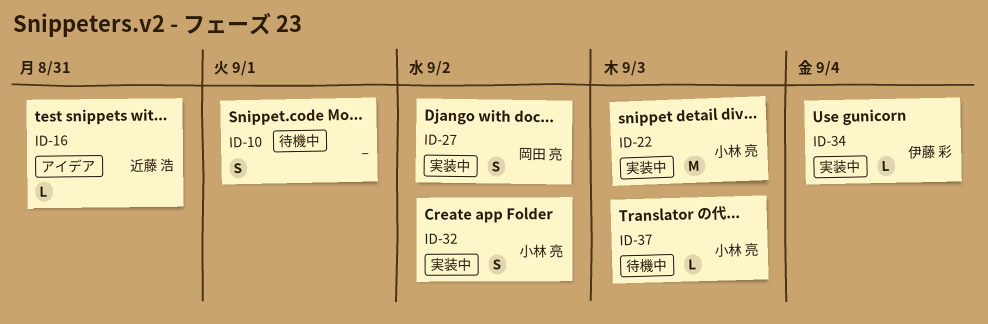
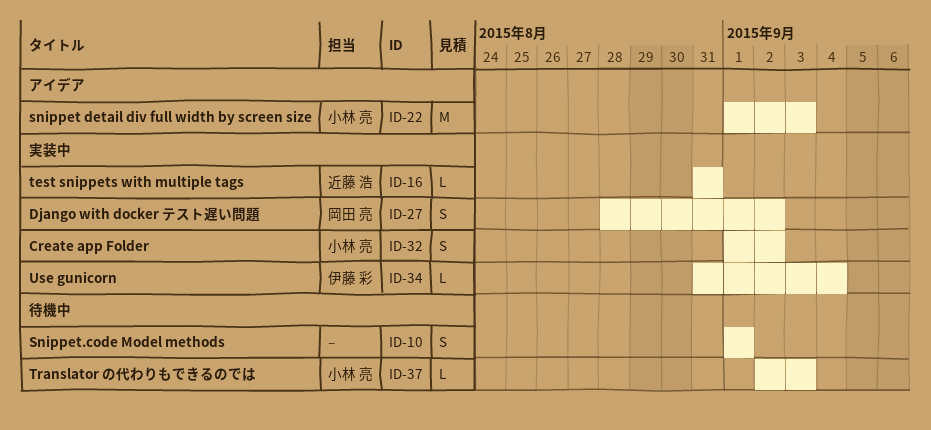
ID-16, status: アイデア -> 実装中
ID-22, status: 実装中 -> アイデア

